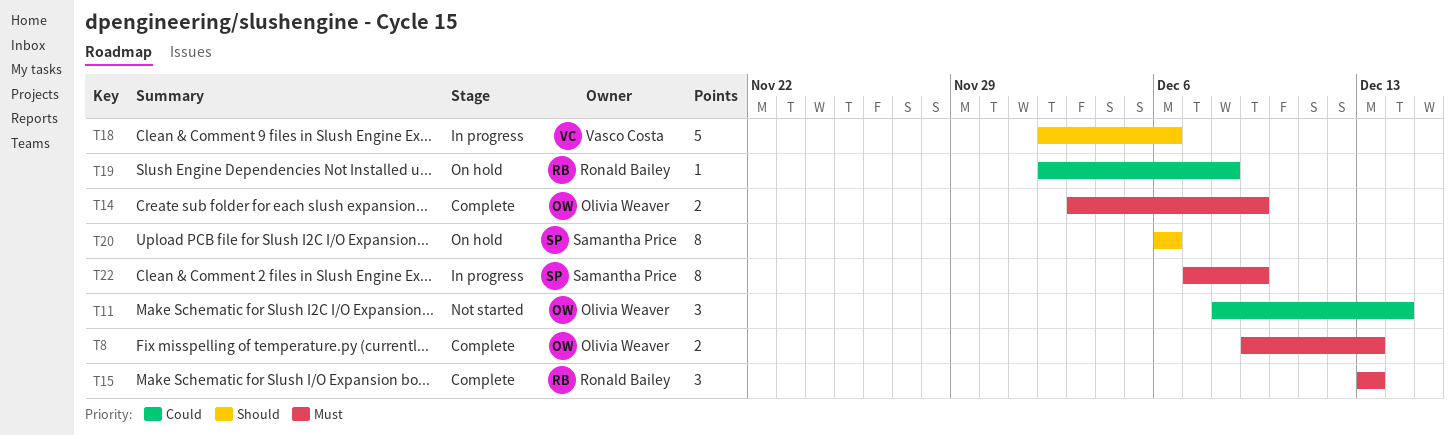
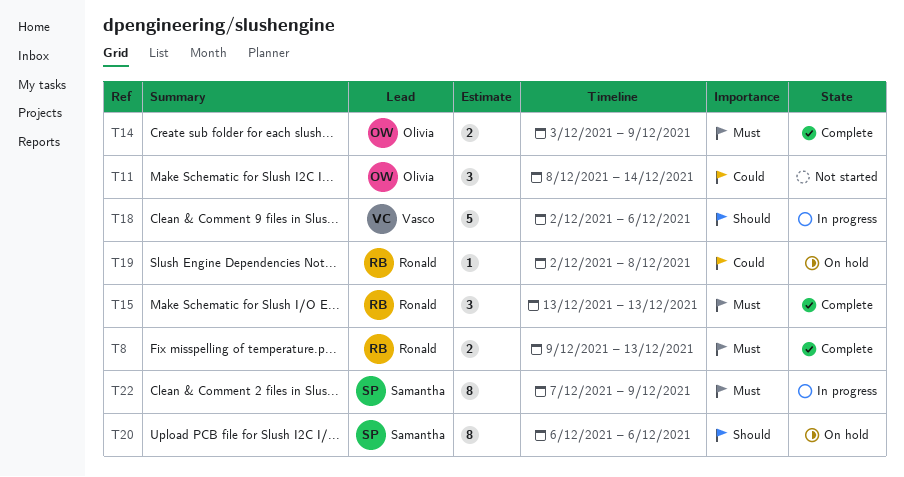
T8, owner: Olivia Weaver -> Ronald Bailey

